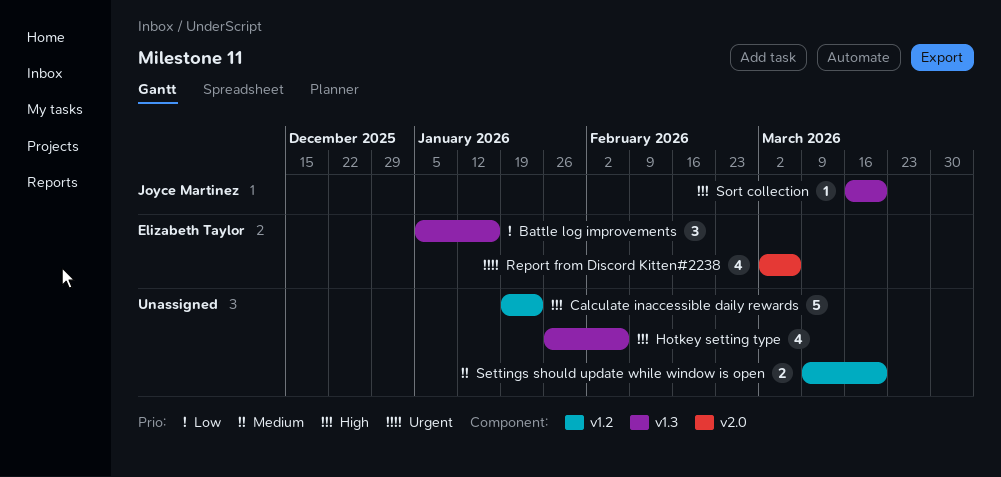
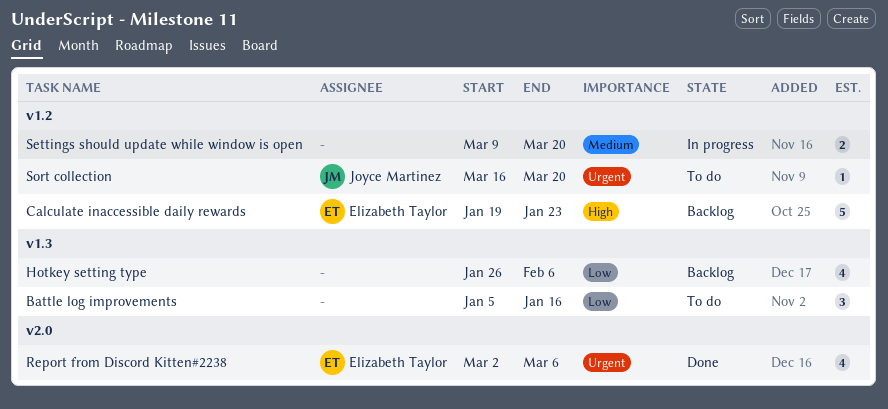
Battle log improvements, owner: Elizabeth Taylor -> none
Calculate inaccessible daily rewards, owner: none -> Elizabeth Taylor
Hotkey setting type, priority: High -> Low
Sort collection, priority: High -> Urgent
Sort collection, label: v1.3 -> v1.2

